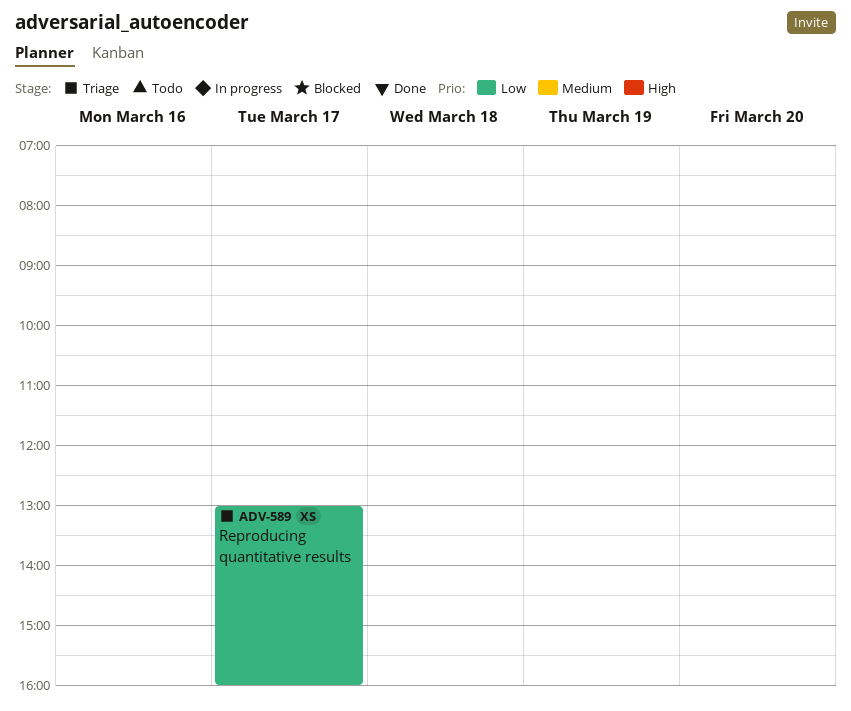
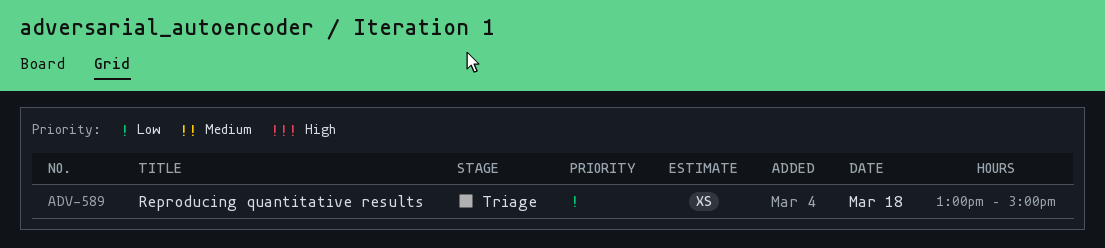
ADV-589, day: Mar 17 -> Mar 18
ADV-589, ends: 16:00 -> 15:00

